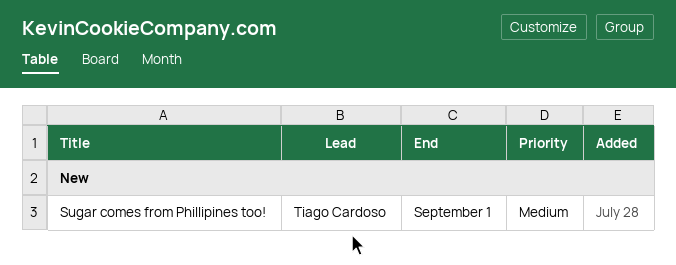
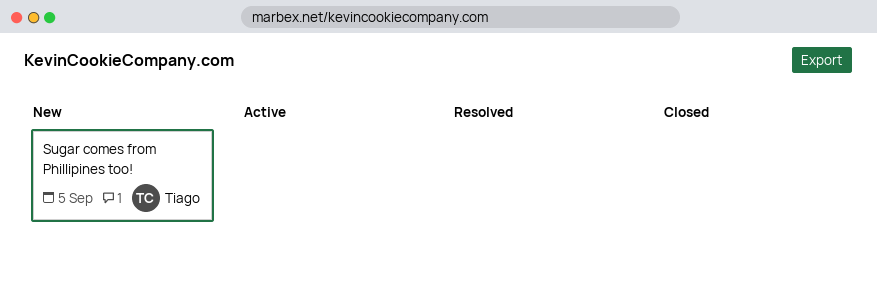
Sugar comes from Phillipines too!, due: Sep 1 -> Sep 5

